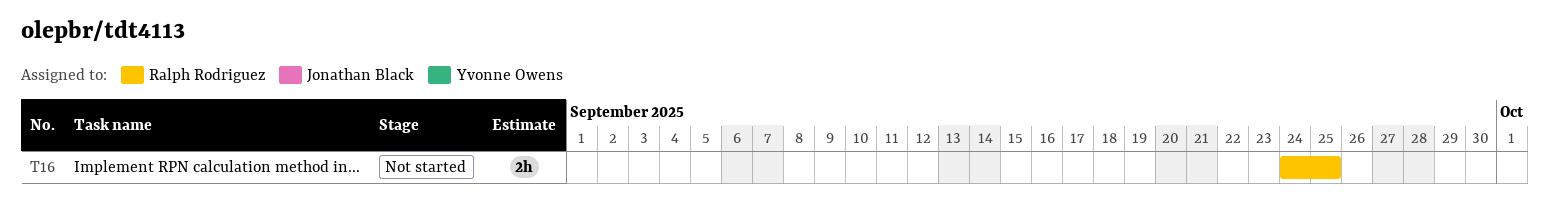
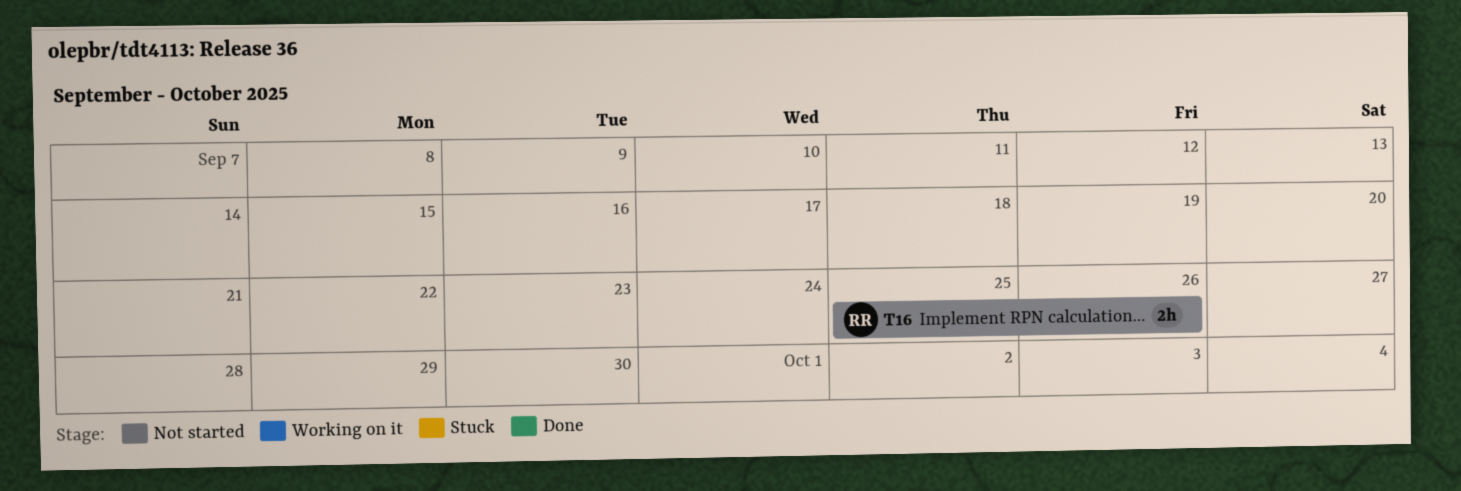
T16, start: Sep 24 -> Sep 25
T16, due: Sep 25 -> Sep 26

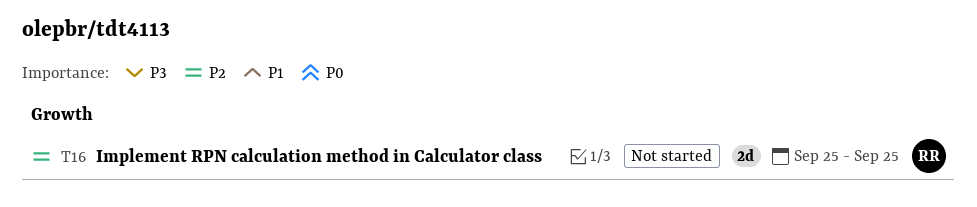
T16, estimate: 2h -> 2d
T16, due: Sep 26 -> Sep 25

